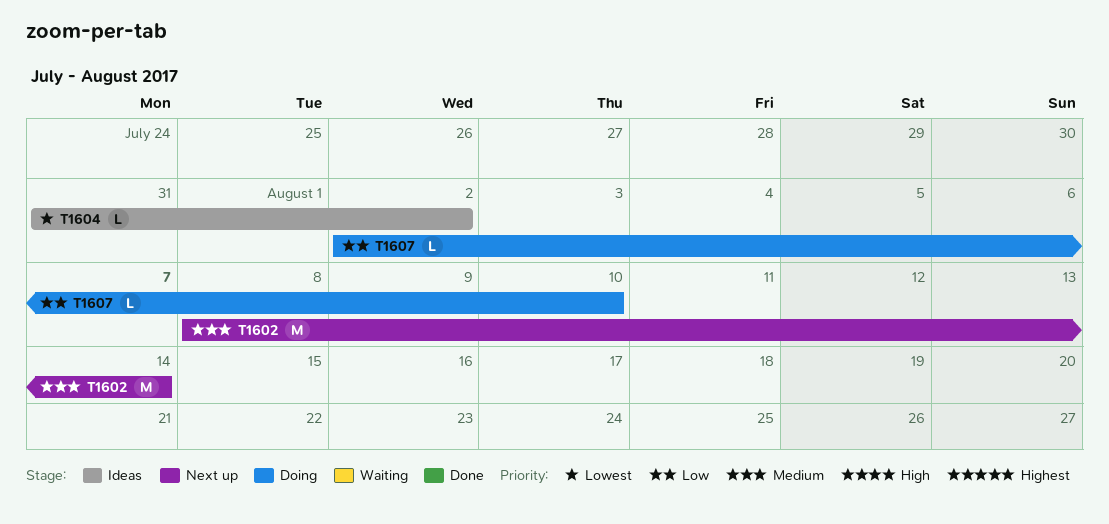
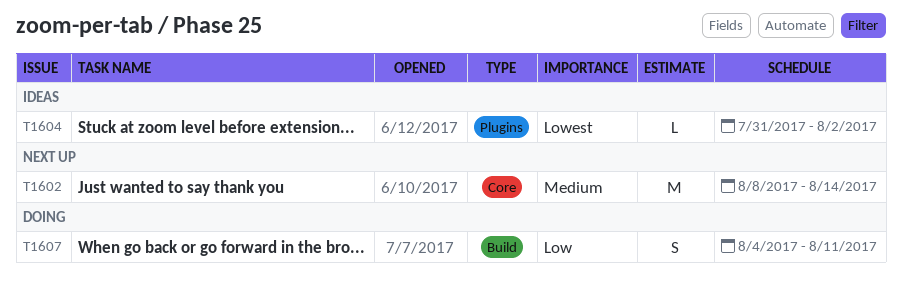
T1607, estimate: L -> S
T1607, start: Aug 2 -> Aug 4
T1607, due: Aug 10 -> Aug 11

